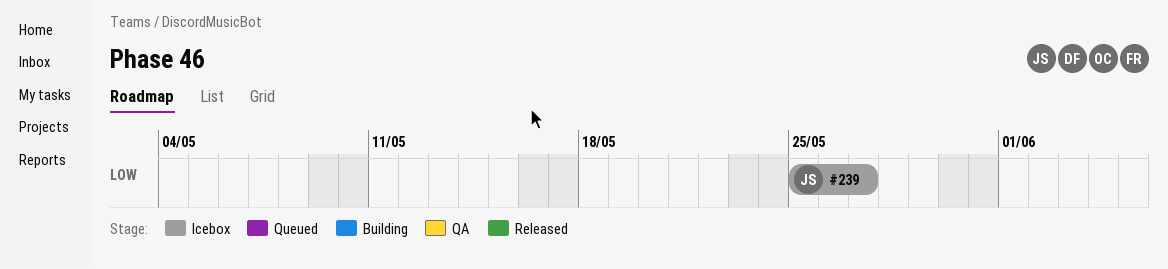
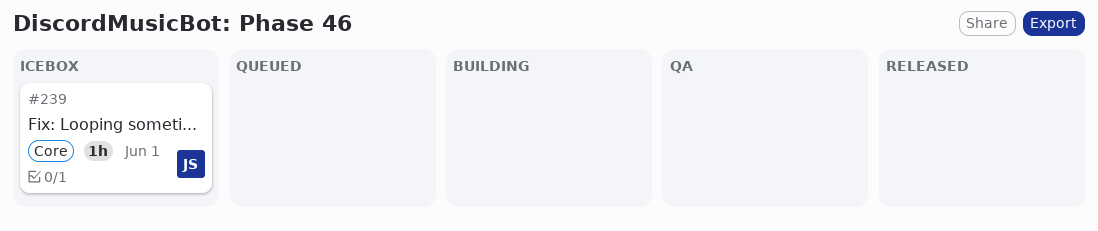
#239, due: May 27 -> Jun 1

